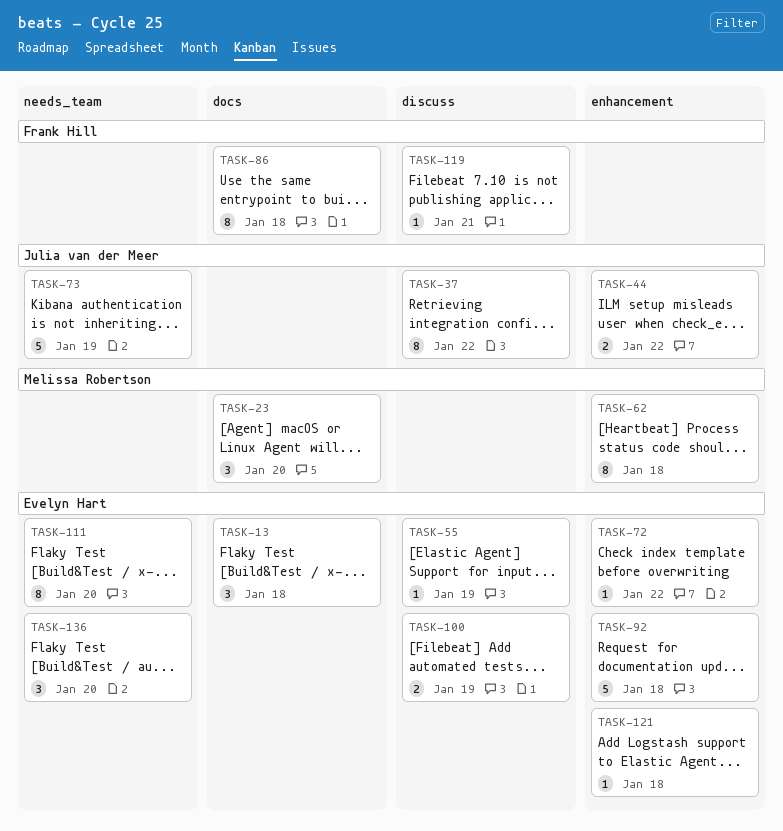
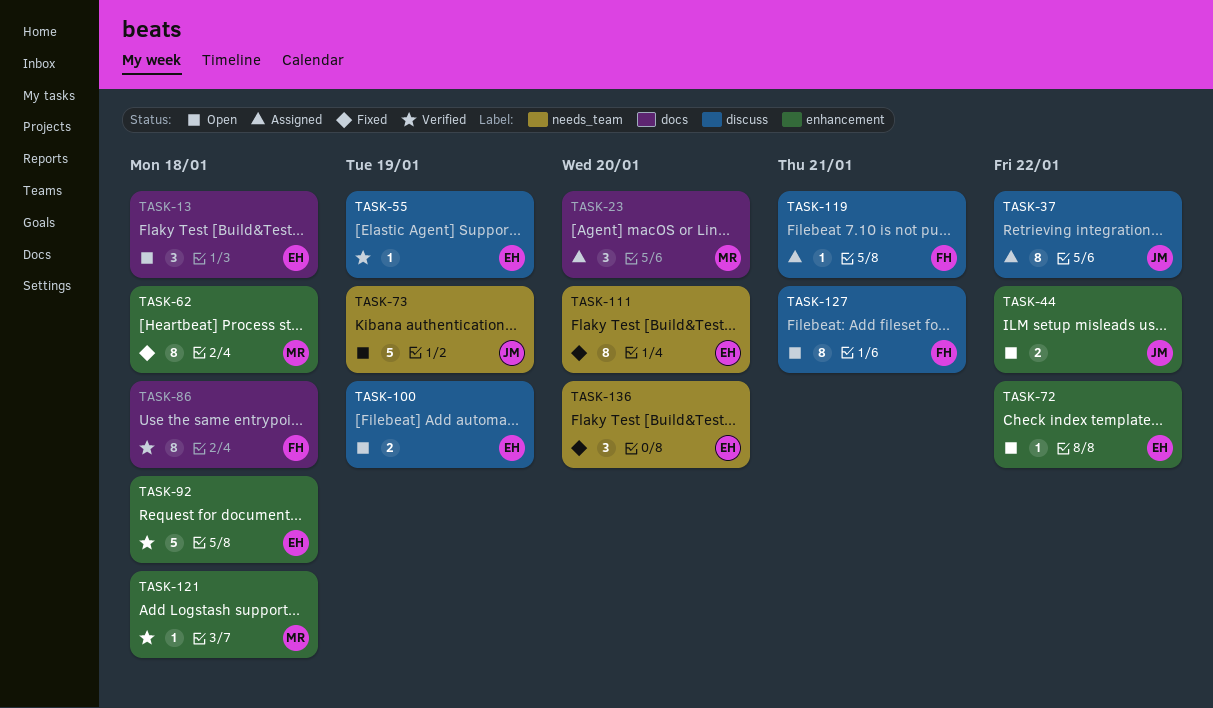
TASK-121, owner: Evelyn Hart -> Melissa Robertson
TASK-127: none -> present

